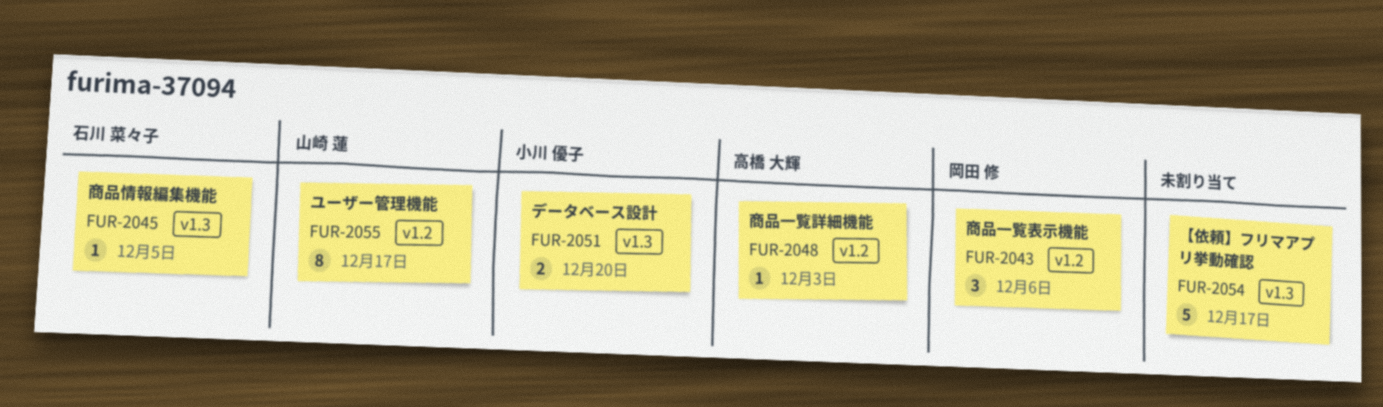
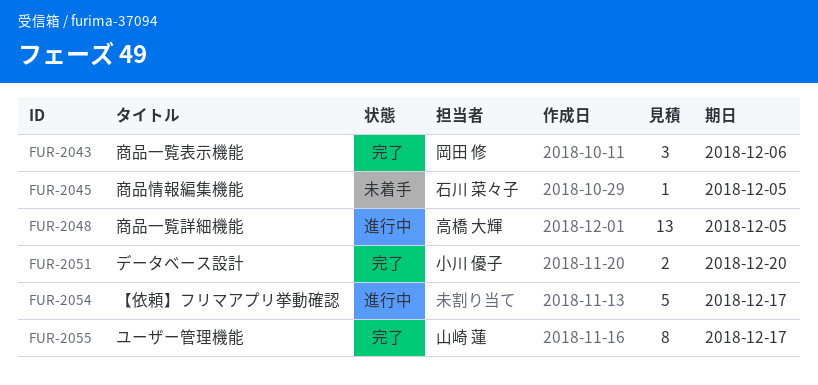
FUR-2048, estimate: 1 -> 13
FUR-2048, due: Dec 3 -> Dec 5

